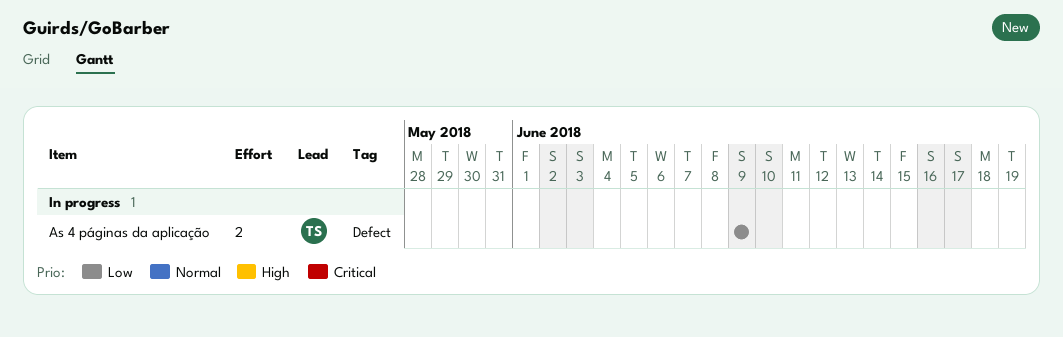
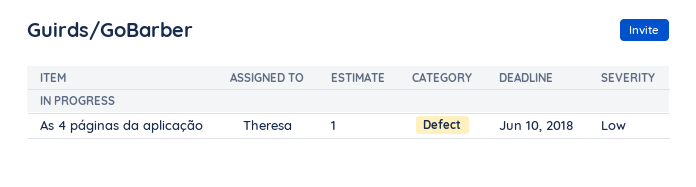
As 4 páginas da aplicação, estimate: 2 -> 1
As 4 páginas da aplicação, due: Jun 9 -> Jun 10

